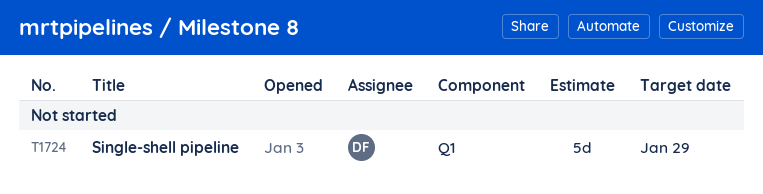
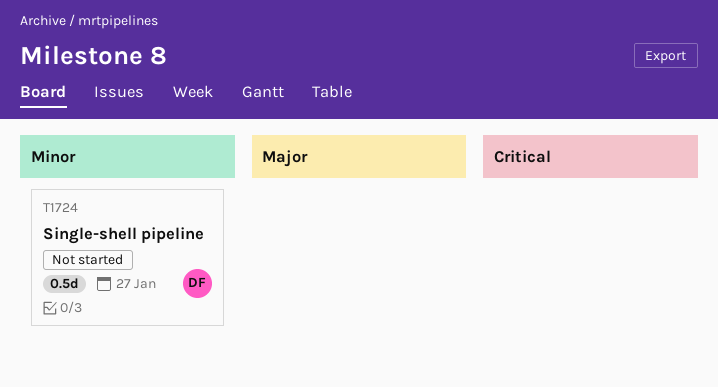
T1724, estimate: 5d -> 0.5d
T1724, due: Jan 29 -> Jan 27

